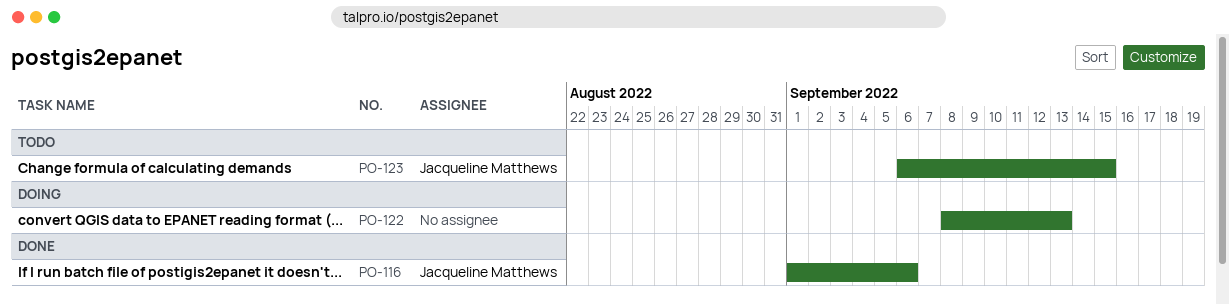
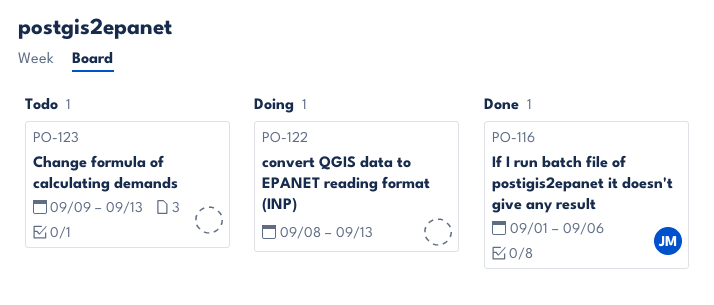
PO-123, owner: Jacqueline Matthews -> none
PO-123, start: Sep 6 -> Sep 9
PO-123, due: Sep 15 -> Sep 13

